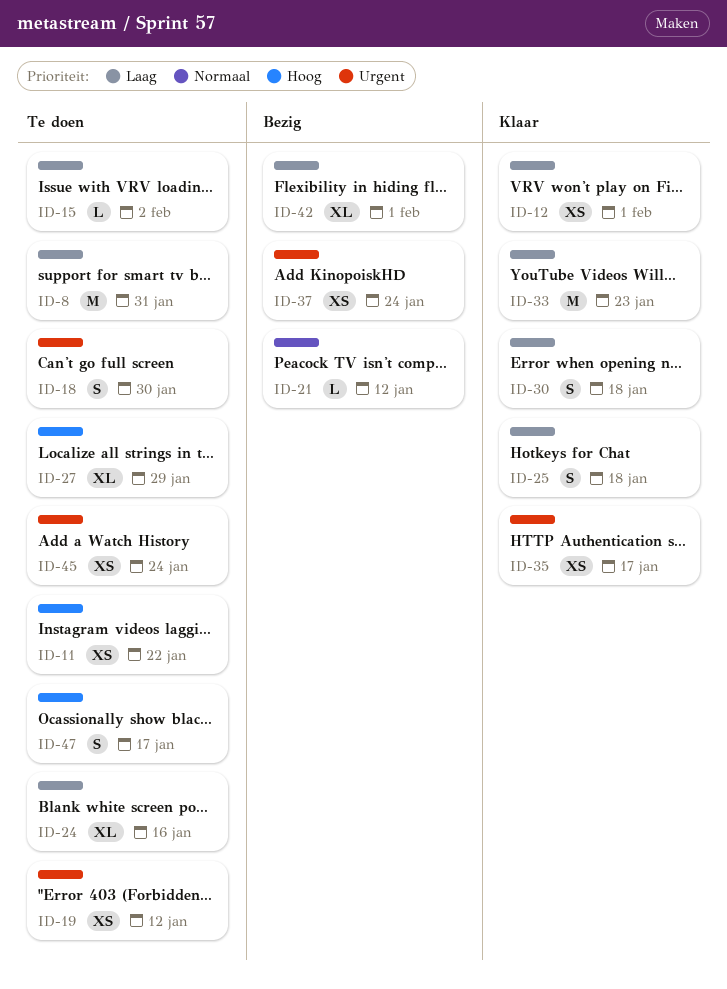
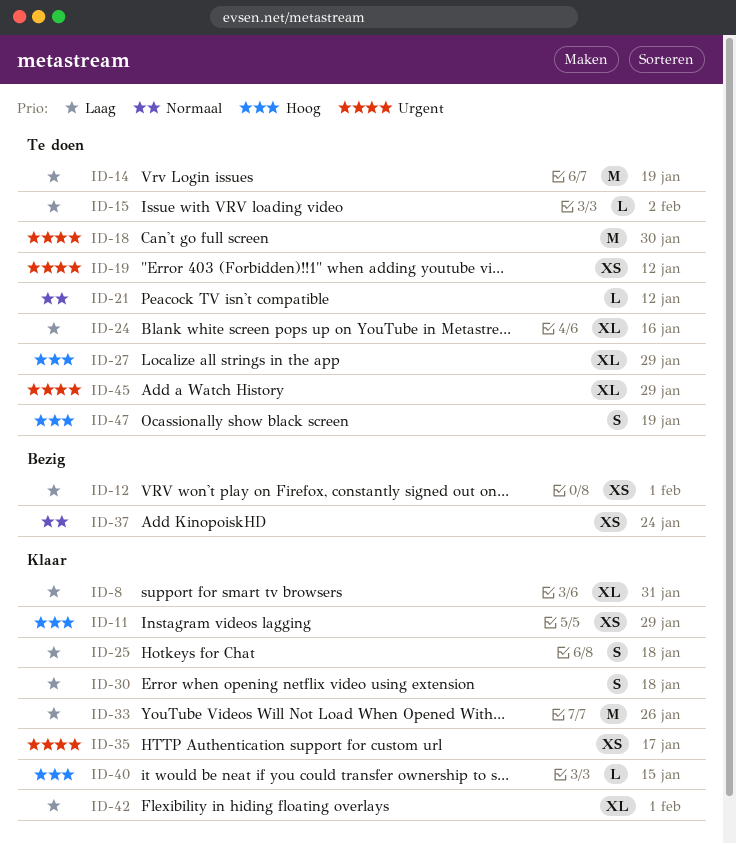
ID-8, status: Te doen -> Klaar
ID-8, estimate: M -> XL
ID-11, status: Te doen -> Klaar
ID-11, due: Jan 22 -> Jan 29
ID-12, status: Klaar -> Bezig
ID-14: none -> present
ID-18, estimate: S -> M
ID-21, status: Bezig -> Te doen
ID-33, due: Jan 23 -> Jan 26
ID-37, priority: Urgent -> Normaal
ID-40: none -> present
ID-42, status: Bezig -> Klaar
ID-45, estimate: XS -> XL
ID-45, due: Jan 24 -> Jan 29
ID-47, due: Jan 17 -> Jan 19

